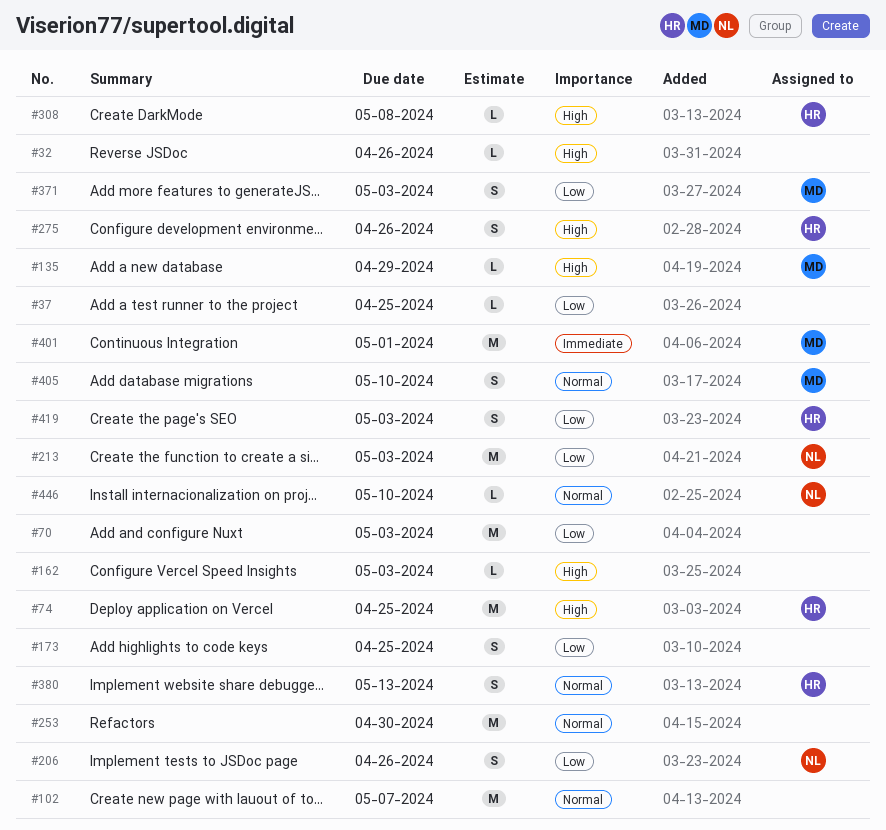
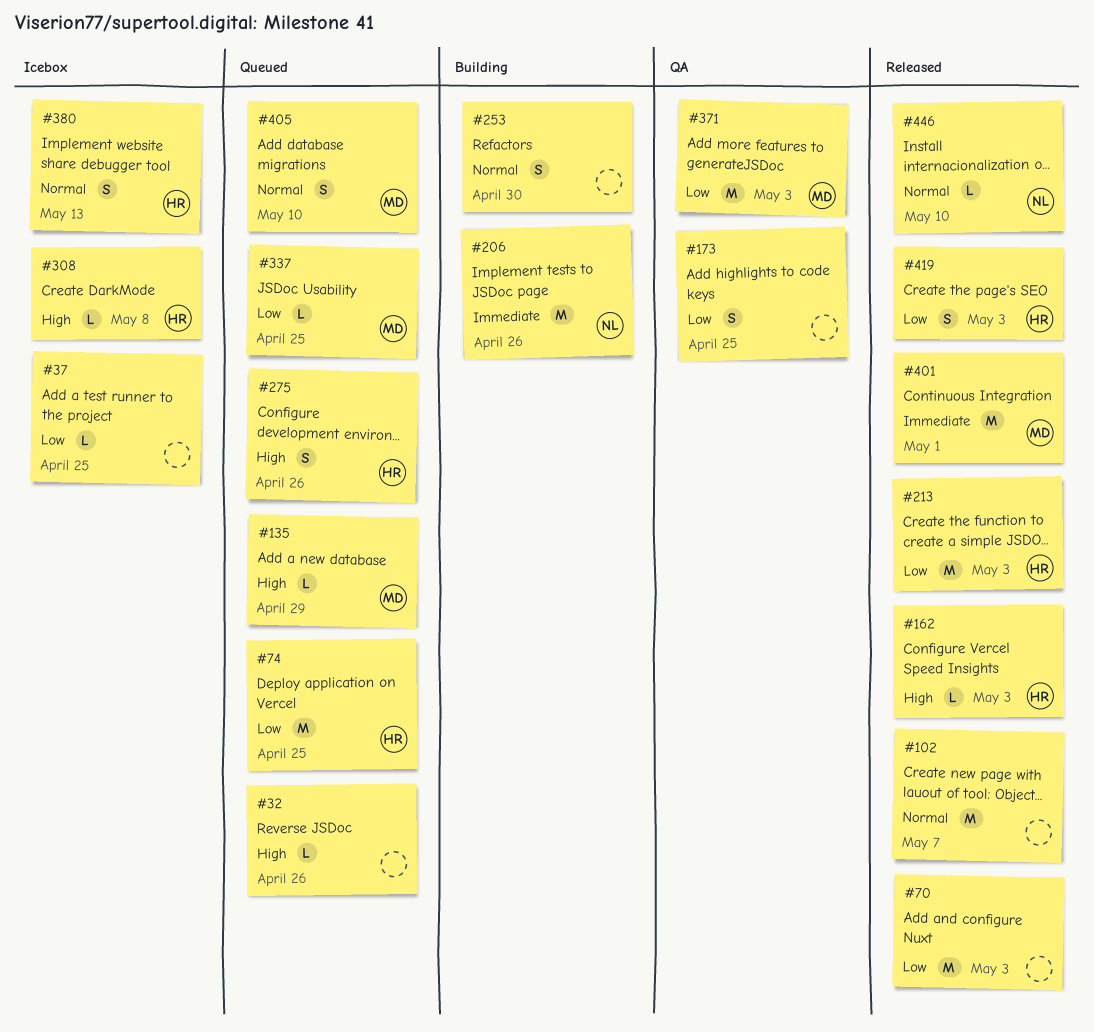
#74, priority: High -> Low
#162, owner: none -> HR
#206, priority: Low -> Immediate
#206, estimate: S -> M
#213, owner: NL -> HR
#253, estimate: M -> S
#337: none -> present
#371, estimate: S -> M

